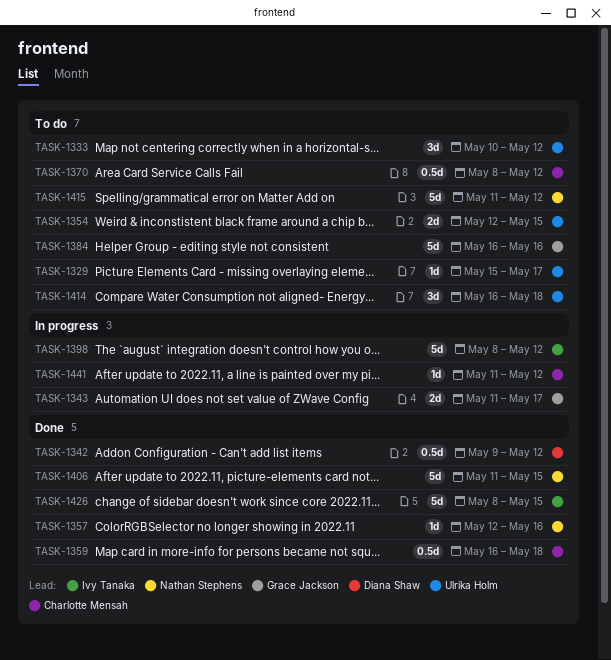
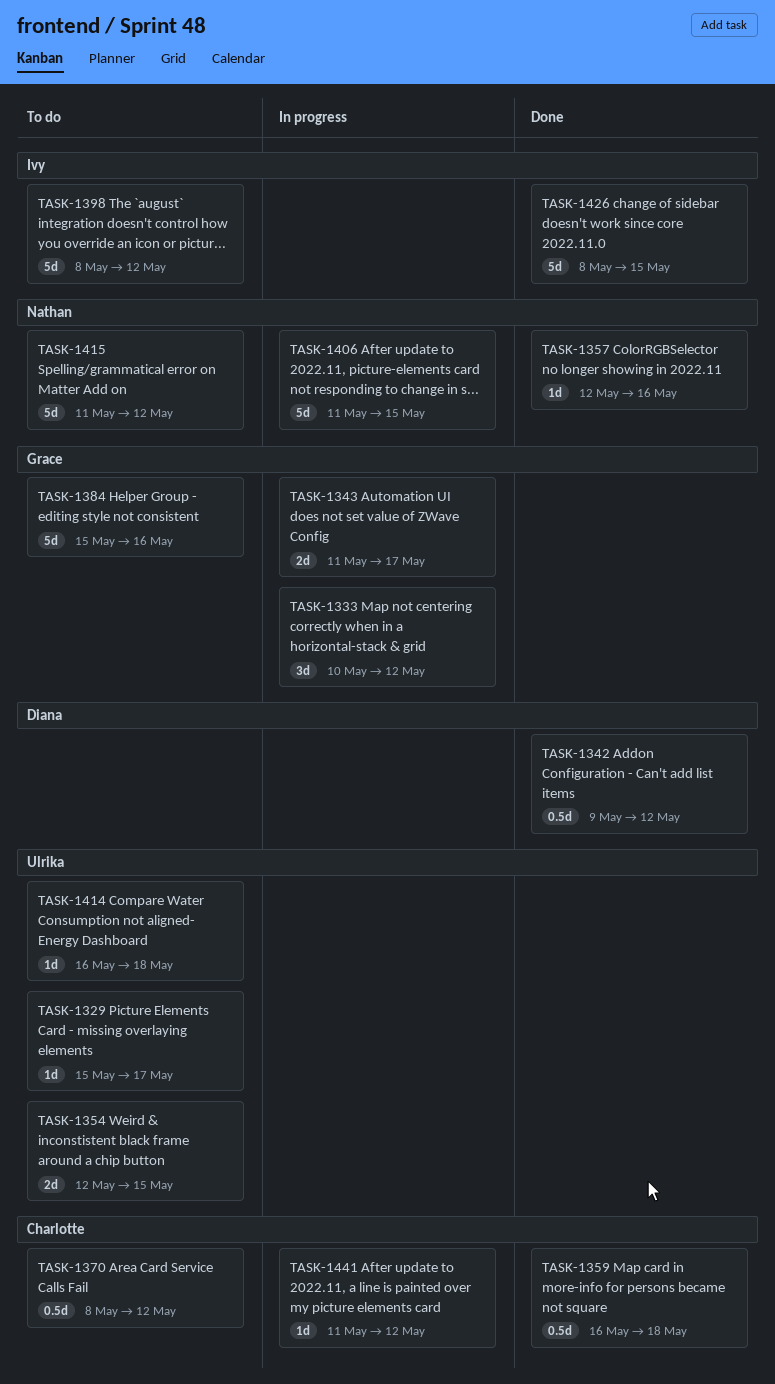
TASK-1333, status: To do -> In progress
TASK-1333, owner: Ulrika Holm -> Grace Jackson
TASK-1384, start: May 16 -> May 15
TASK-1398, status: In progress -> To do
TASK-1406, status: Done -> In progress
TASK-1414, estimate: 3d -> 1d

